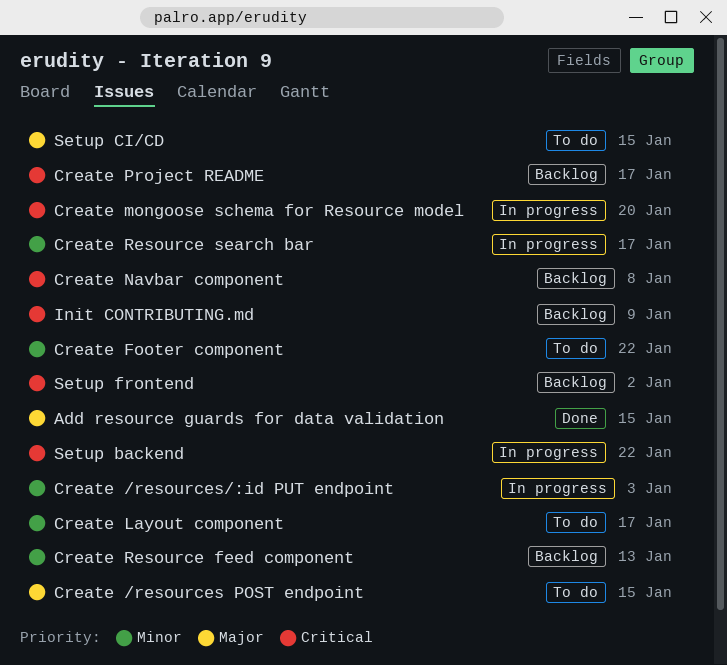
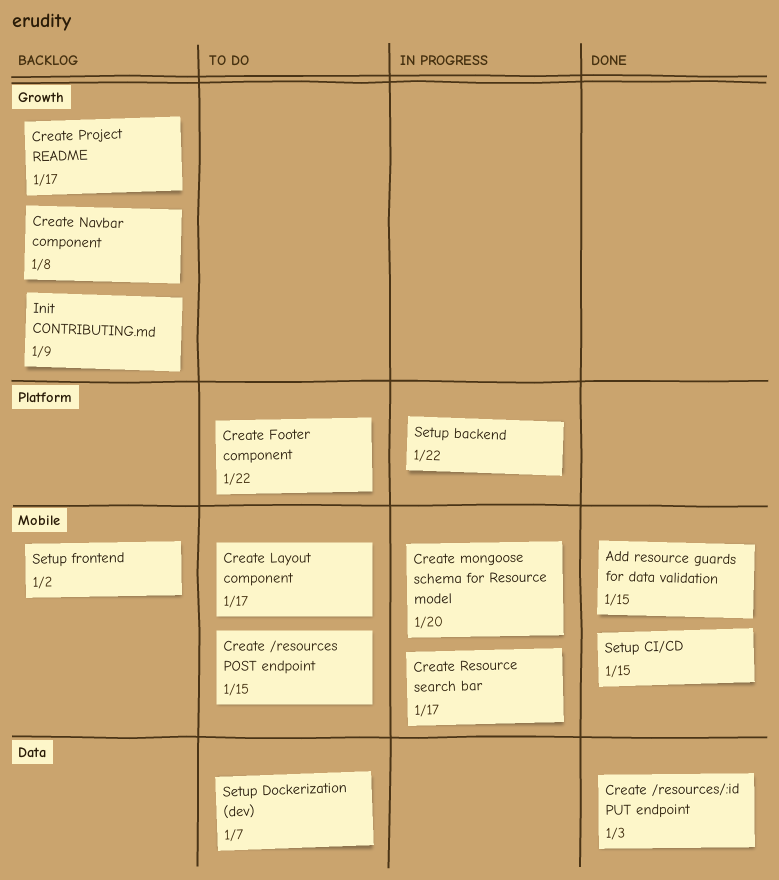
Create /resources/:id PUT endpoint, status: In progress -> Done
Create Resource feed component: present -> none
Setup CI/CD, status: To do -> Done
Setup Dockerization (dev): none -> present

